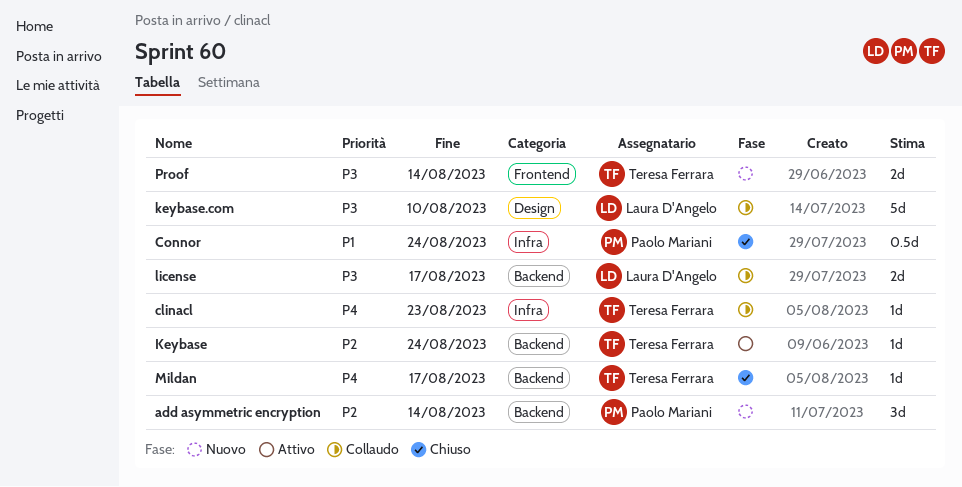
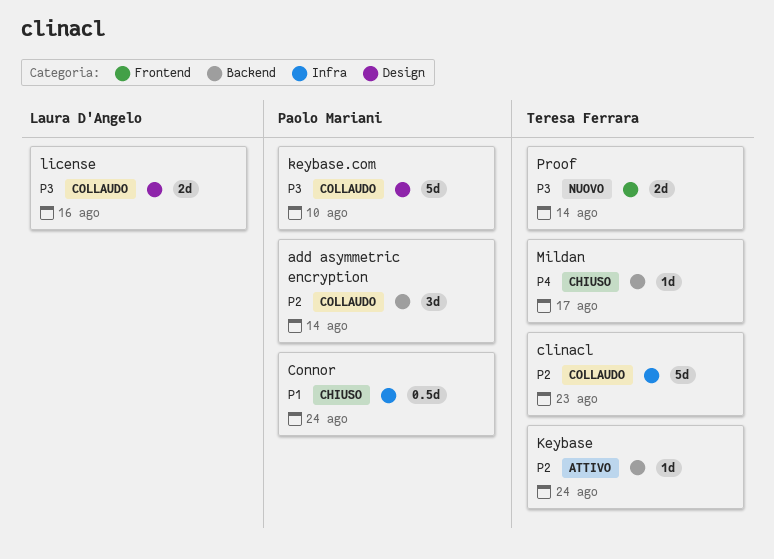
add asymmetric encryption, status: Nuovo -> Collaudo
clinacl, priority: P4 -> P2
clinacl, estimate: 1d -> 5d
keybase.com, owner: Laura D'Angelo -> Paolo Mariani
license, label: Backend -> Design
license, due: Aug 17 -> Aug 16

